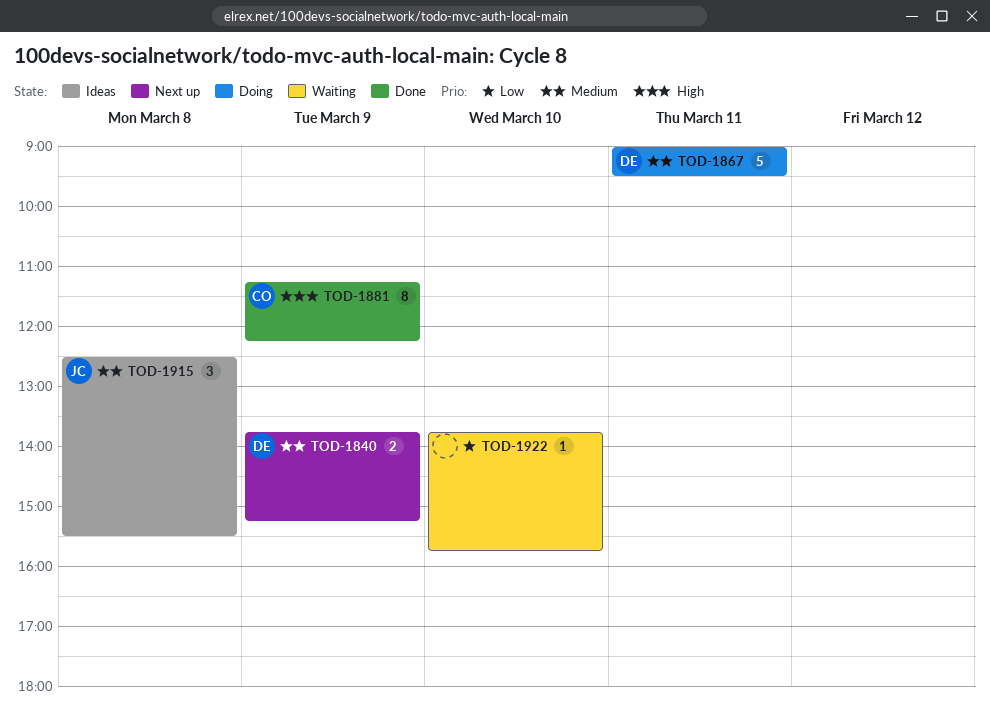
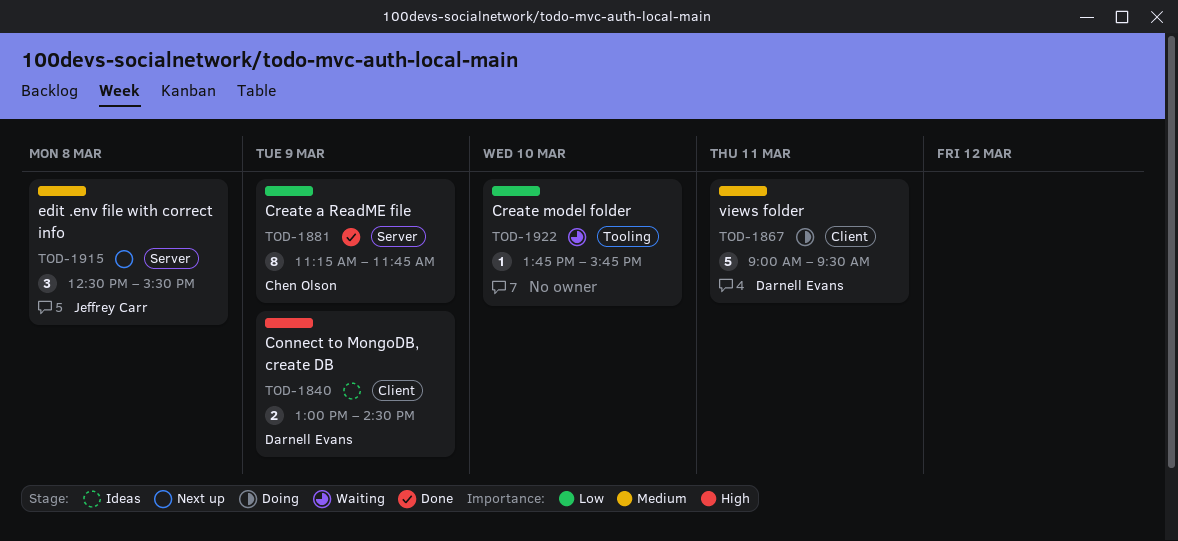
TOD-1840, status: Next up -> Ideas
TOD-1840, priority: Medium -> High
TOD-1840, begins: 13:45 -> 13:00
TOD-1840, ends: 15:15 -> 14:30
TOD-1881, priority: High -> Low
TOD-1881, ends: 12:15 -> 11:45
TOD-1915, status: Ideas -> Next up

